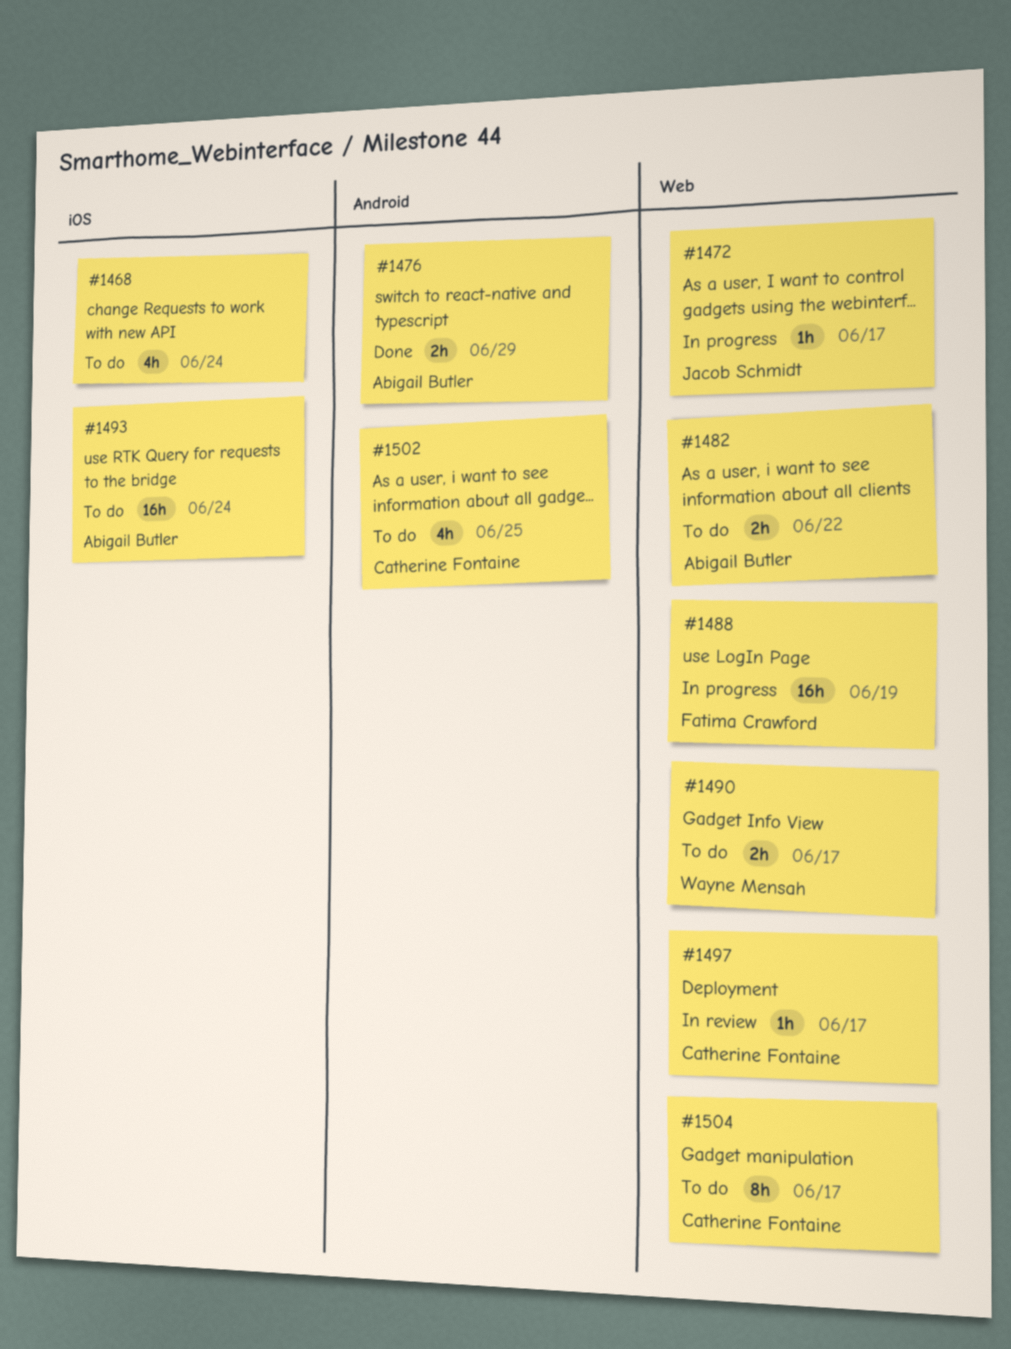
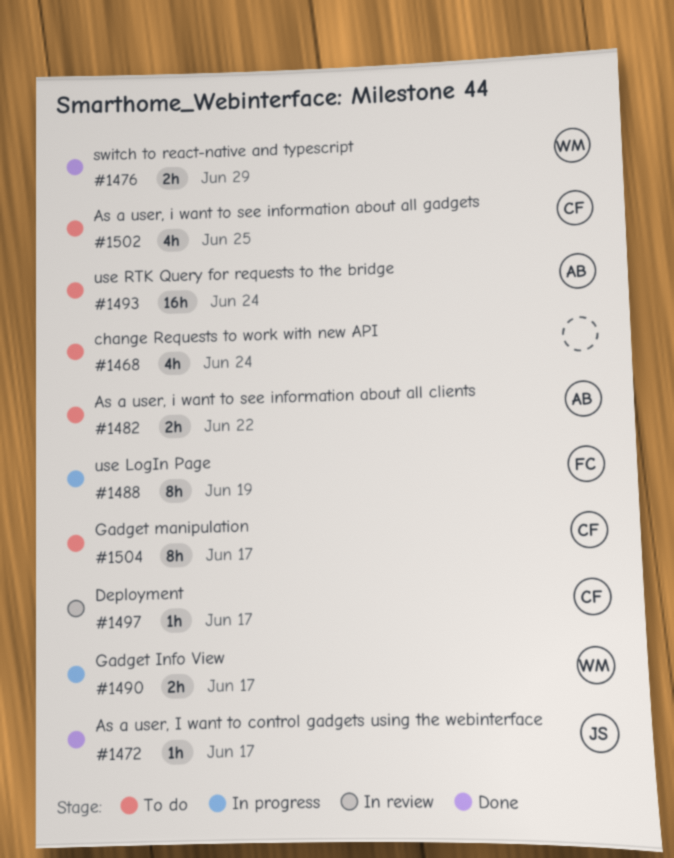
#1472, status: In progress -> Done
#1476, owner: Abigail Butler -> Wayne Mensah
#1488, estimate: 16h -> 8h
#1490, status: To do -> In progress

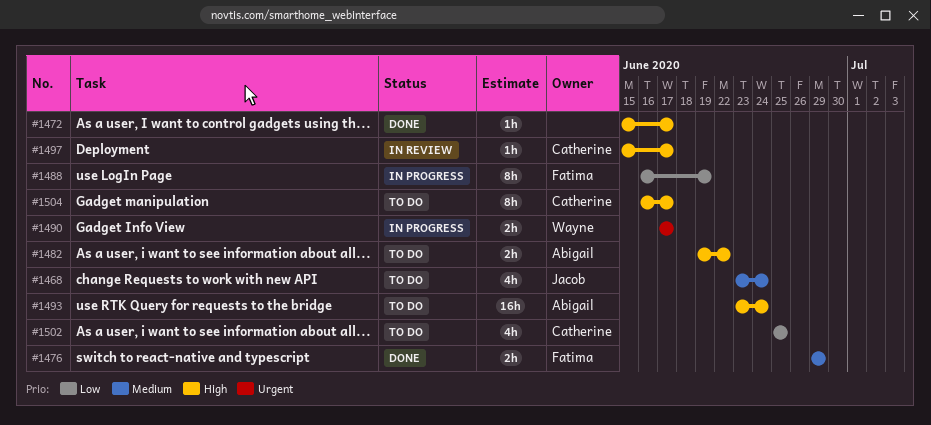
#1468, owner: none -> Jacob
#1472, owner: Jacob -> none
#1476, owner: Wayne -> Fatima

